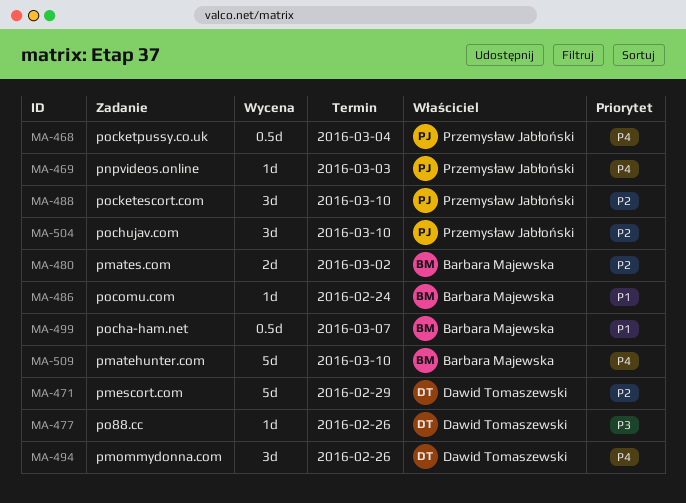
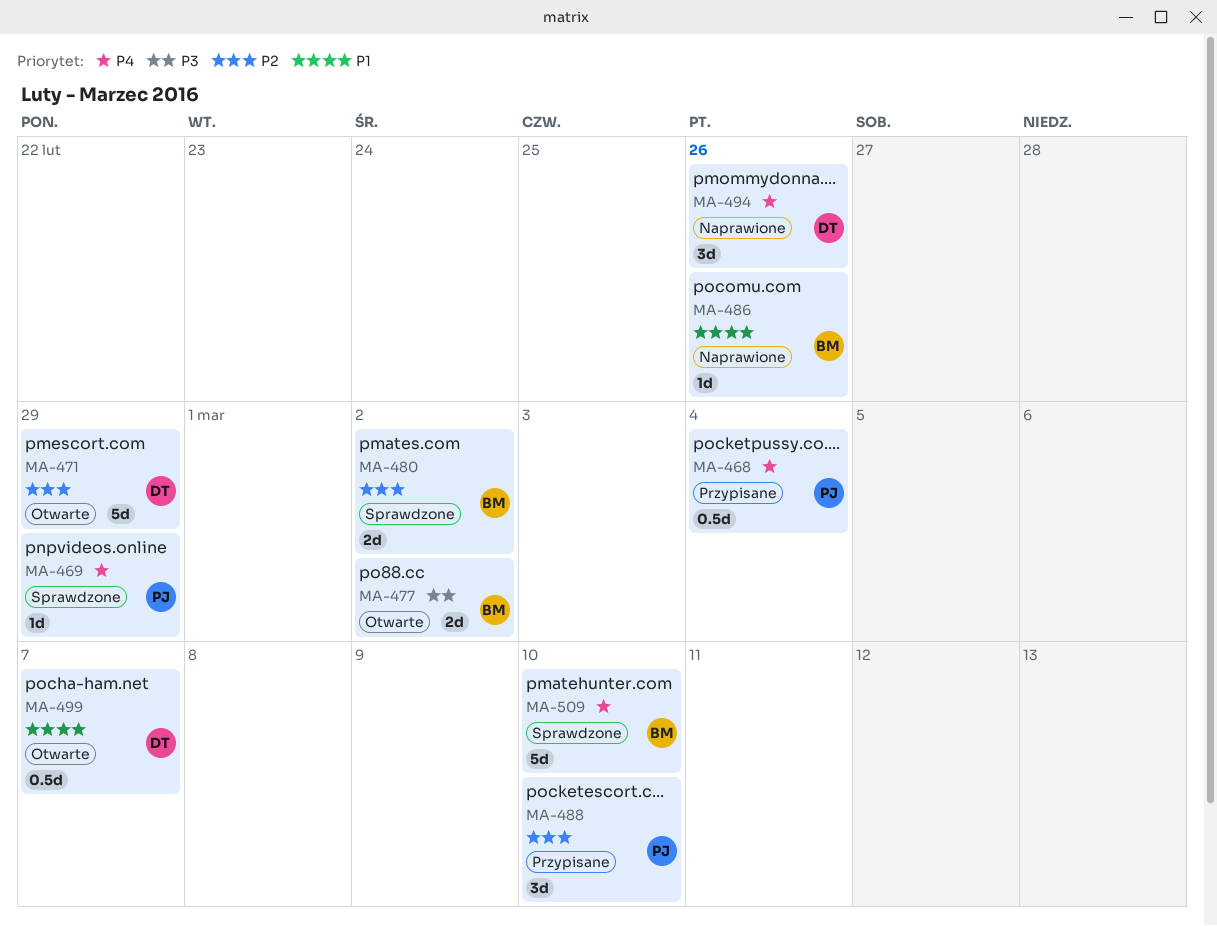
MA-469, due: Mar 3 -> Feb 29
MA-477, owner: Dawid Tomaszewski -> Barbara Majewska
MA-477, estimate: 1d -> 2d
MA-477, due: Feb 26 -> Mar 2
MA-486, due: Feb 24 -> Feb 26
MA-499, owner: Barbara Majewska -> Dawid Tomaszewski
MA-504: present -> none

